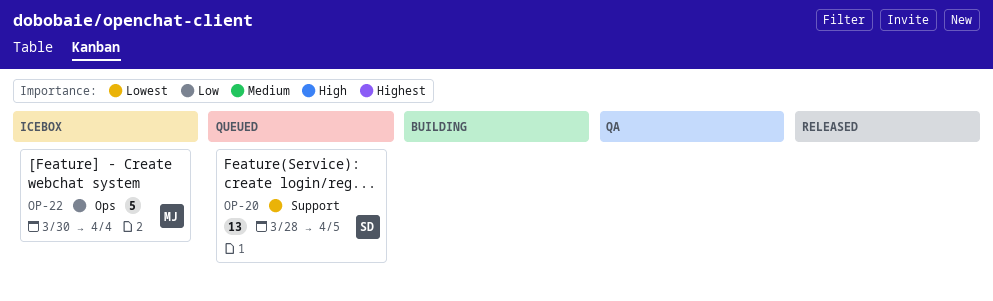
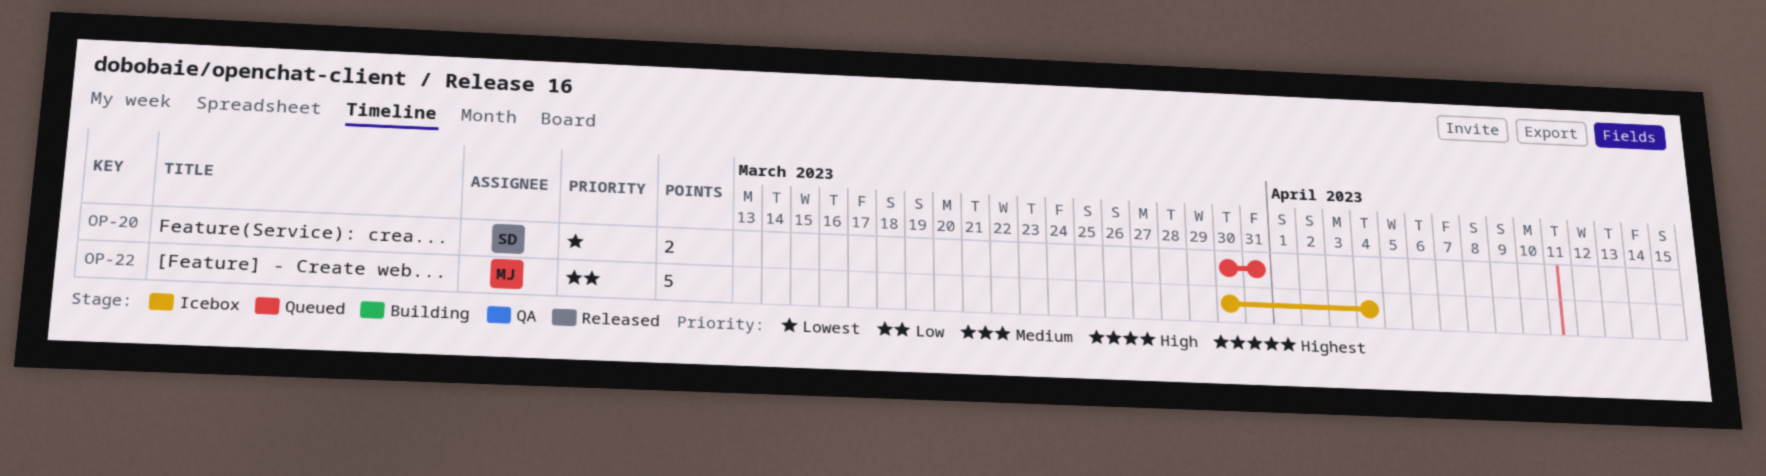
OP-20, estimate: 13 -> 2
OP-20, start: Mar 28 -> Mar 30
OP-20, due: Apr 5 -> Mar 31

